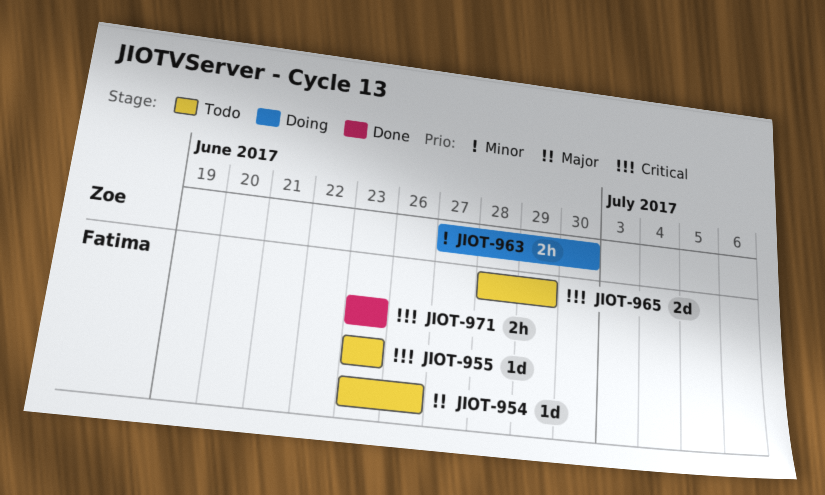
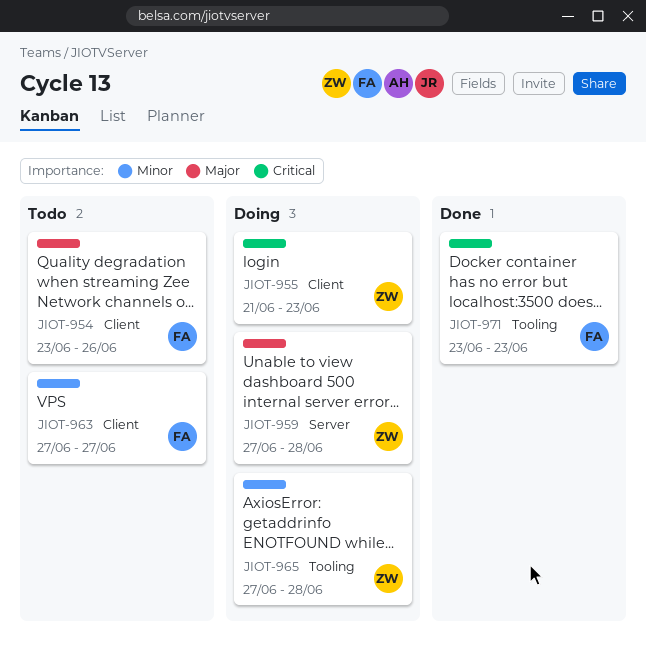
JIOT-955, status: Todo -> Doing
JIOT-955, owner: Fatima -> Zoe
JIOT-955, start: Jun 23 -> Jun 21
JIOT-959: none -> present
JIOT-963, status: Doing -> Todo
JIOT-963, owner: Zoe -> Fatima
JIOT-963, due: Jun 30 -> Jun 27
JIOT-965, status: Todo -> Doing
JIOT-965, owner: Fatima -> Zoe
JIOT-965, priority: Critical -> Minor
JIOT-965, start: Jun 28 -> Jun 27
JIOT-965, due: Jun 29 -> Jun 28

